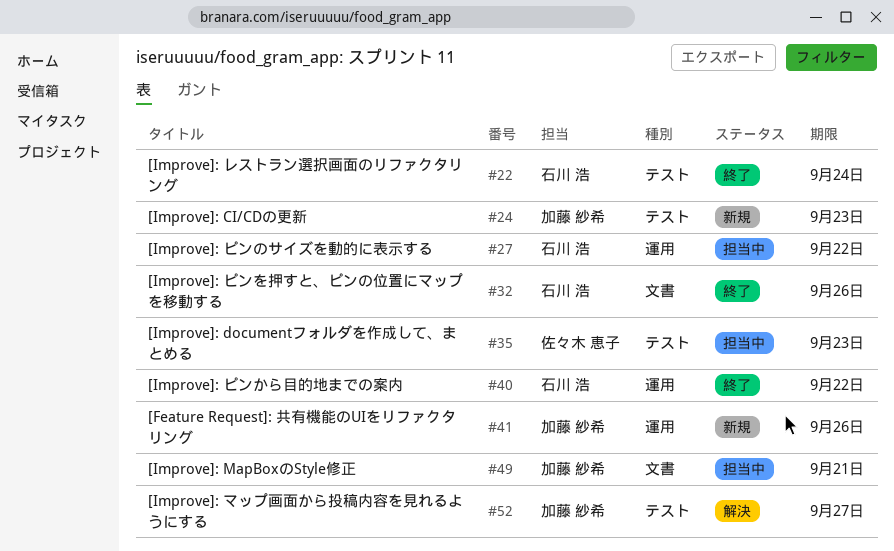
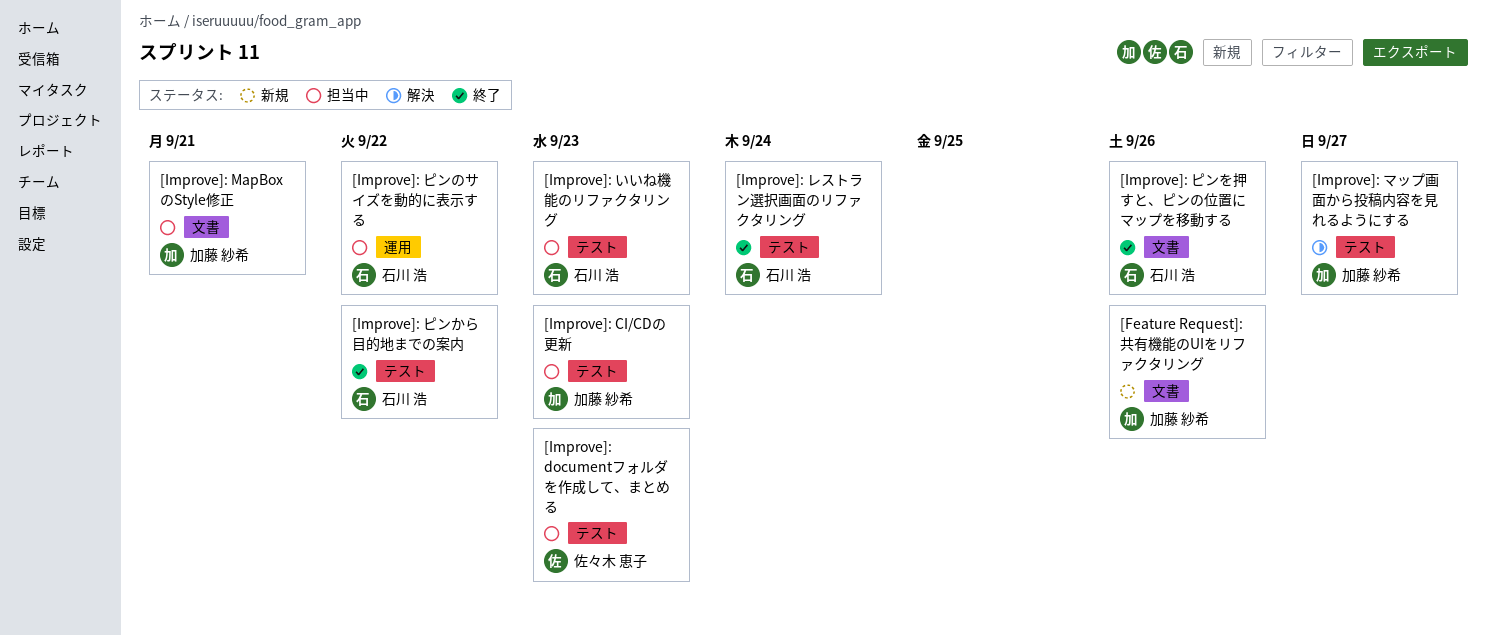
[Feature Request]: 共有機能のUIをリファクタリング, label: 運用 -> 文書
[Improve]: CI/CDの更新, status: 新規 -> 担当中
[Improve]: いいね機能のリファクタリング: none -> present
[Improve]: ピンから目的地までの案内, label: 運用 -> テスト

